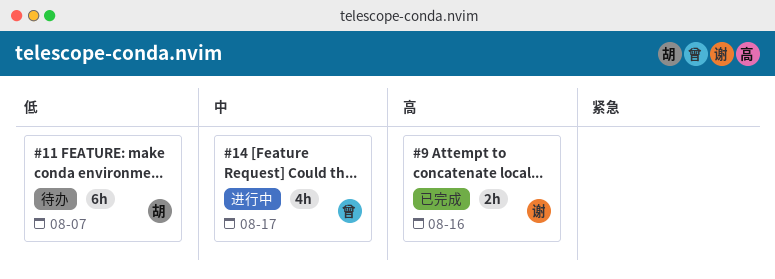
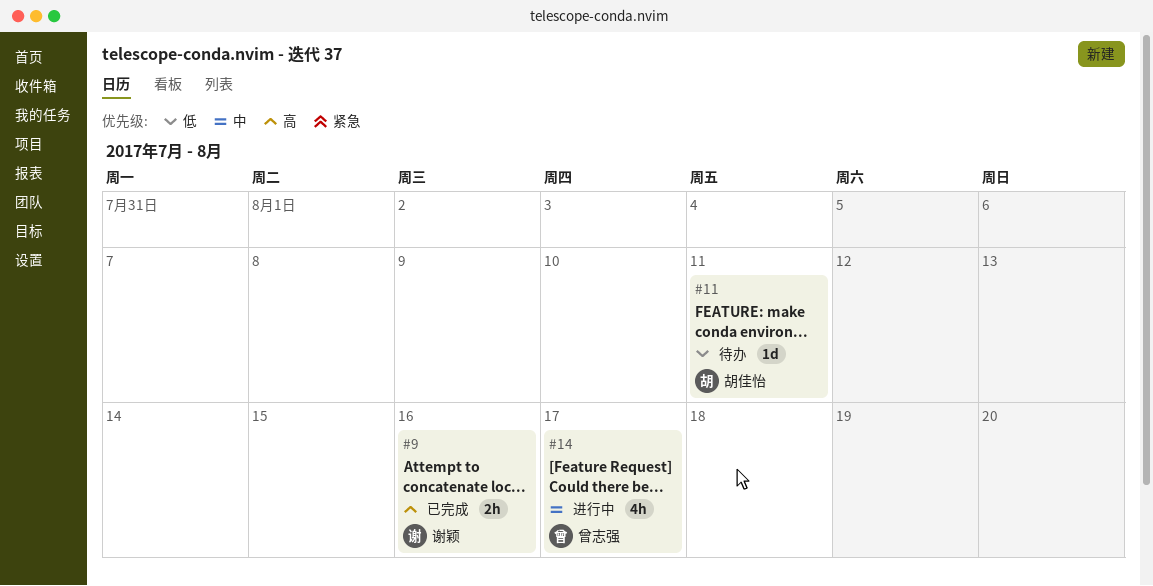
#11, estimate: 6h -> 1d
#11, due: Aug 7 -> Aug 11

